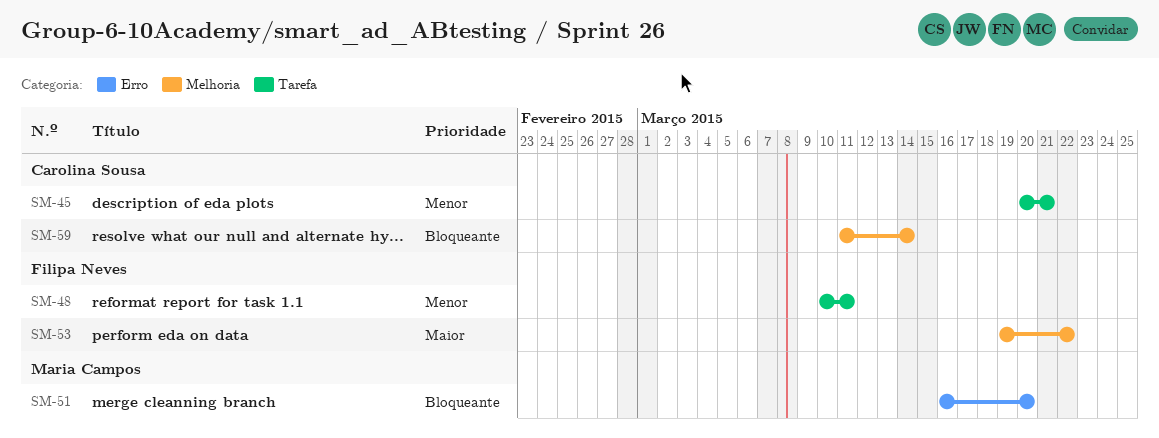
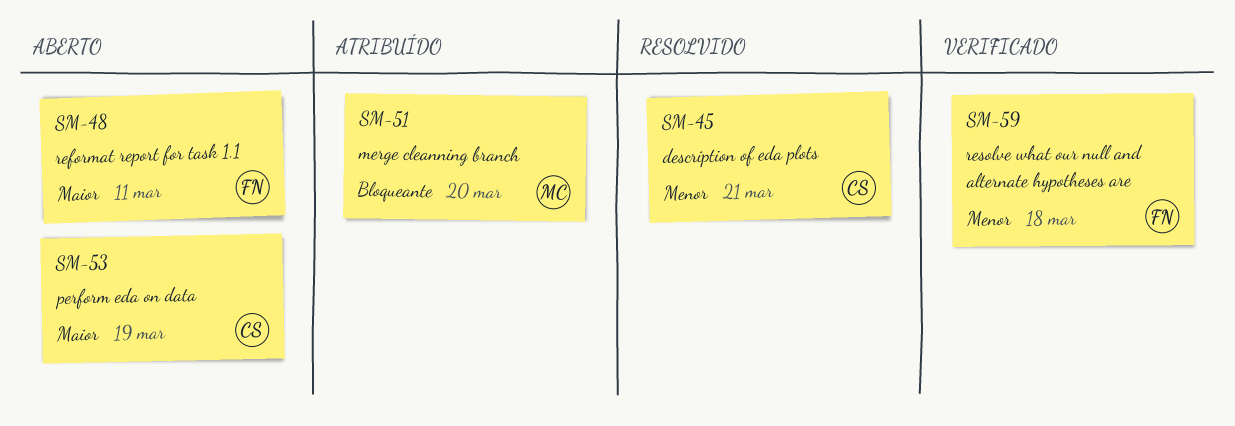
SM-48, priority: Menor -> Maior
SM-53, owner: Filipa Neves -> Carolina Sousa
SM-53, due: Mar 22 -> Mar 19
SM-59, owner: Carolina Sousa -> Filipa Neves
SM-59, priority: Bloqueante -> Menor
SM-59, due: Mar 14 -> Mar 18

